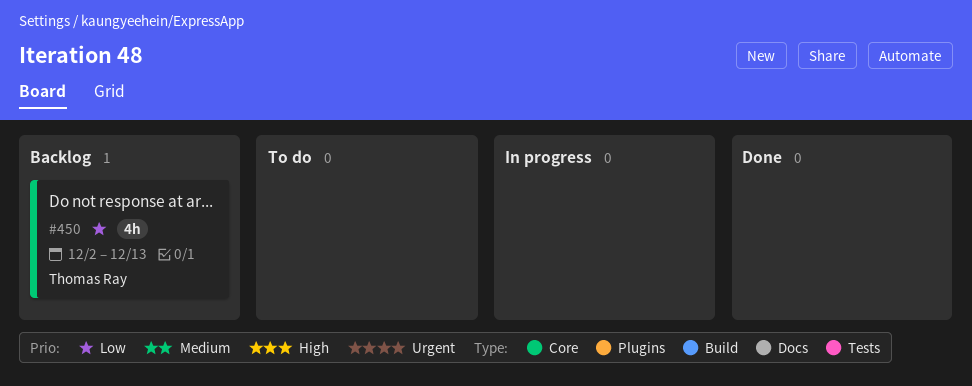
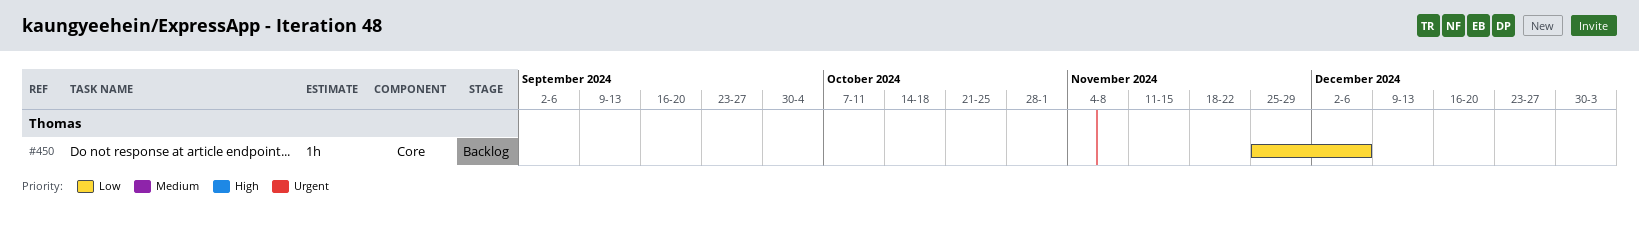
#450, estimate: 4h -> 1h
#450, start: Dec 2 -> Nov 25
#450, due: Dec 13 -> Dec 6

